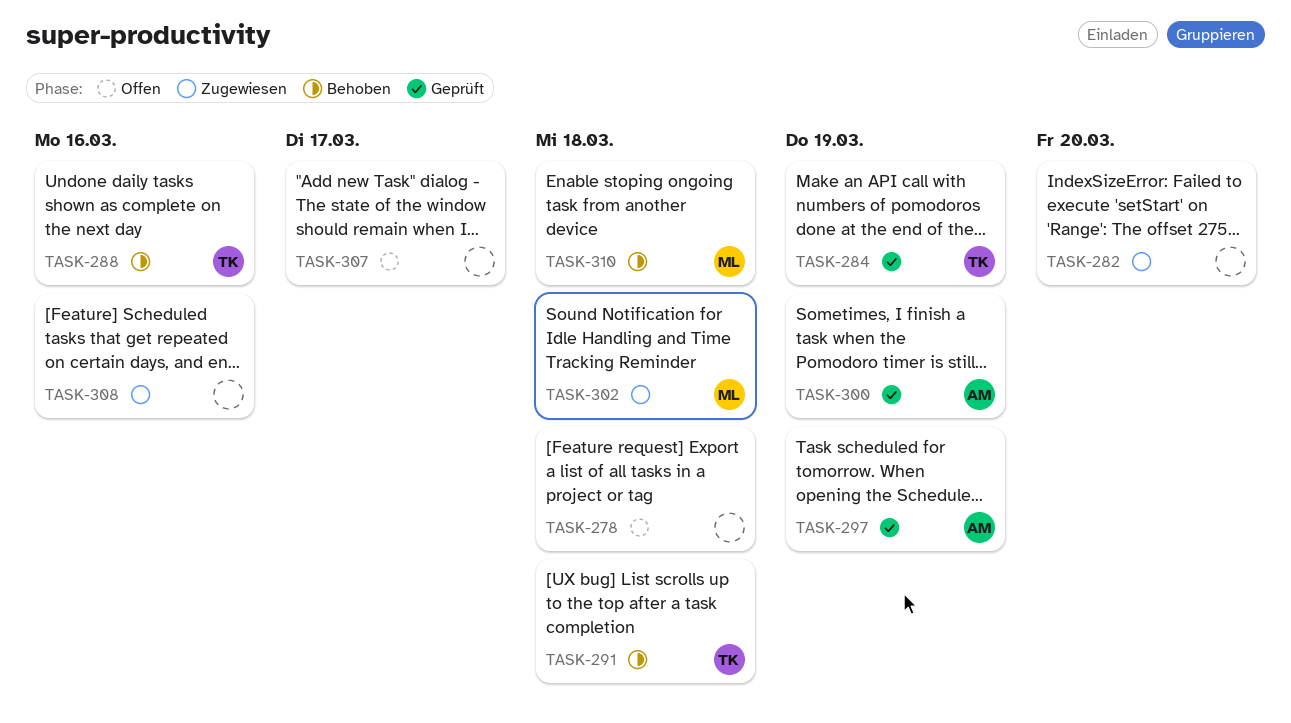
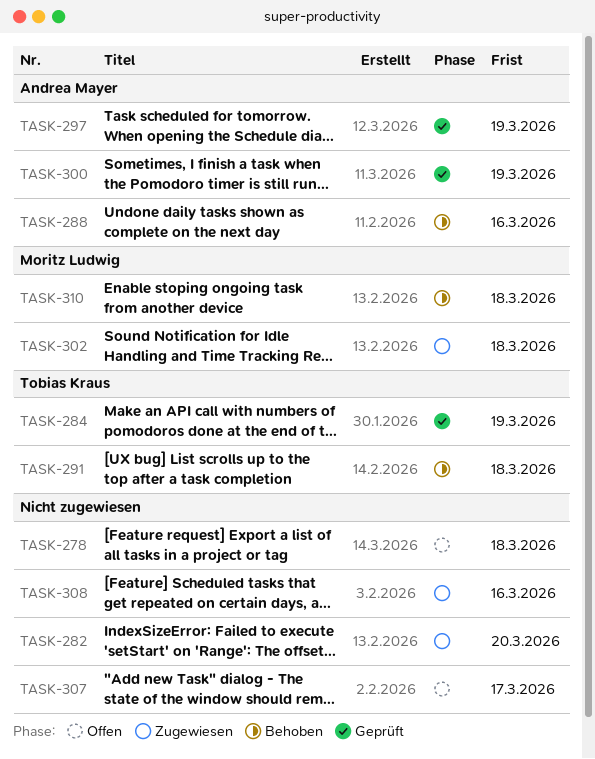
TASK-288, owner: Tobias Kraus -> Andrea Mayer

